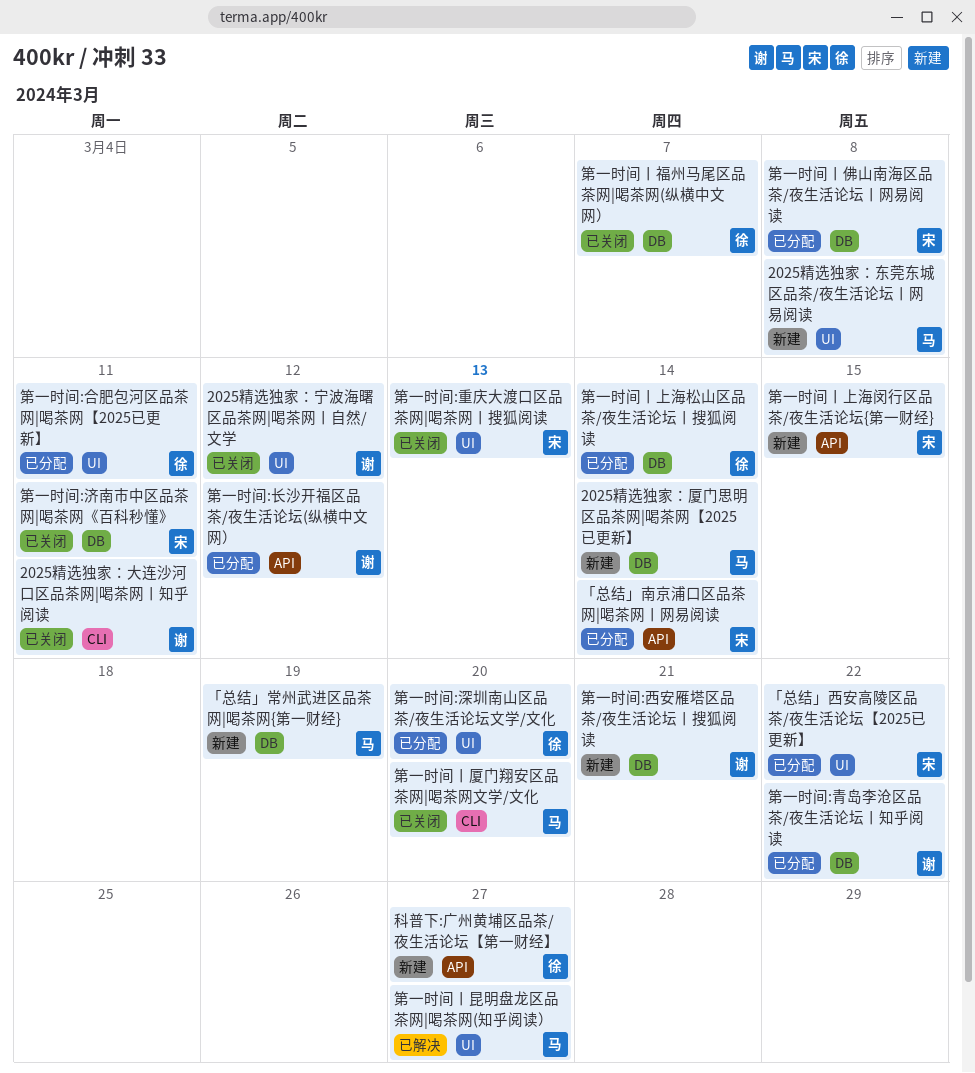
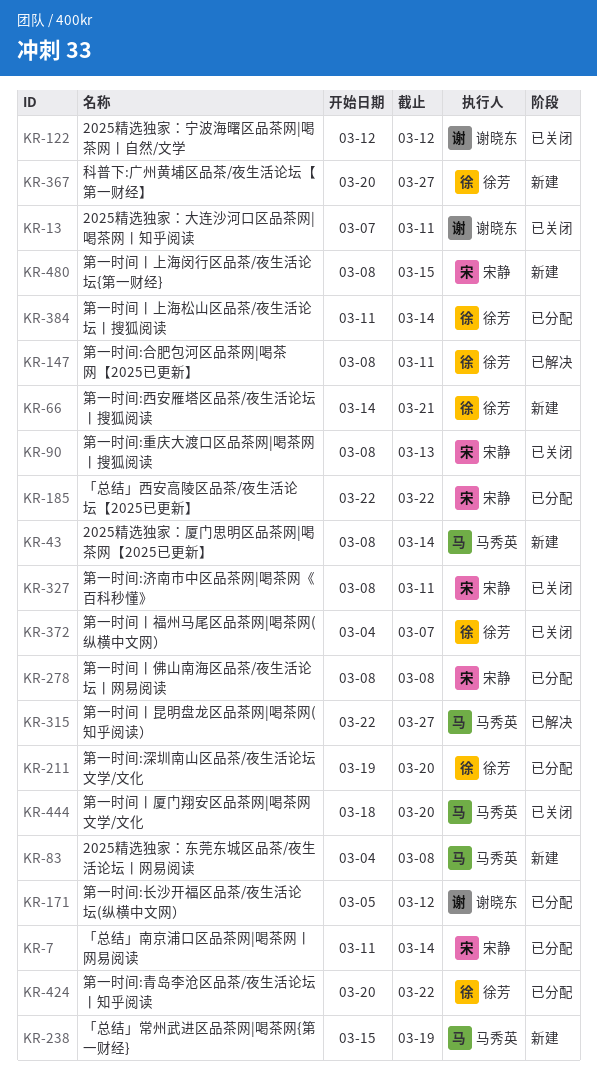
第一时间:合肥包河区品茶网|喝茶网【2025已更新】, status: 已分配 -> 已解决
第一时间:西安雁塔区品茶/夜生活论坛丨搜狐阅读, owner: 谢晓东 -> 徐芳
第一时间:青岛李沧区品茶/夜生活论坛丨知乎阅读, owner: 谢晓东 -> 徐芳

